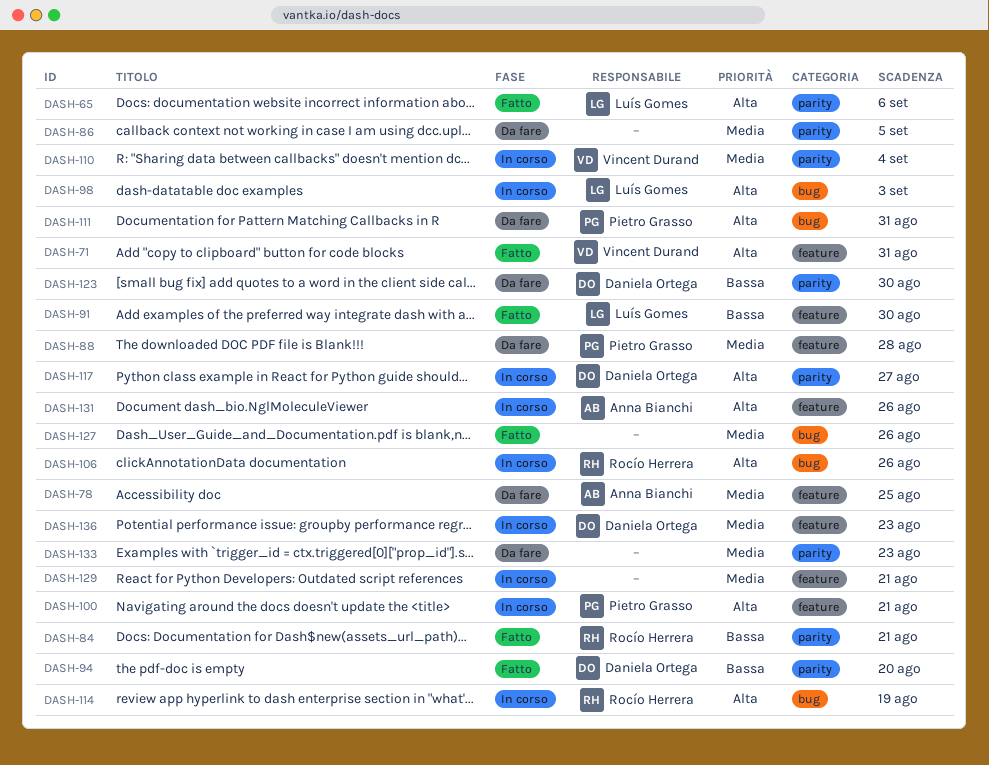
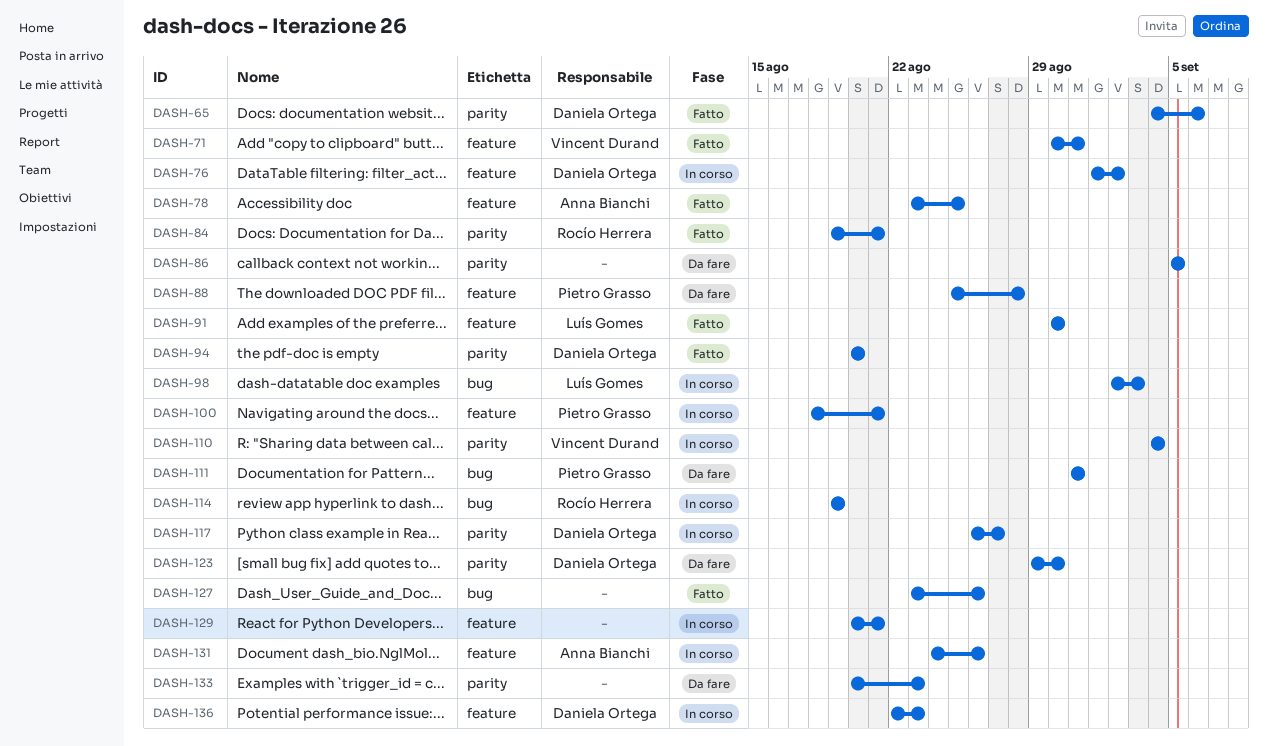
DASH-65, owner: Luís Gomes -> Daniela Ortega
DASH-76: none -> present
DASH-78, status: Da fare -> Fatto
DASH-106: present -> none

